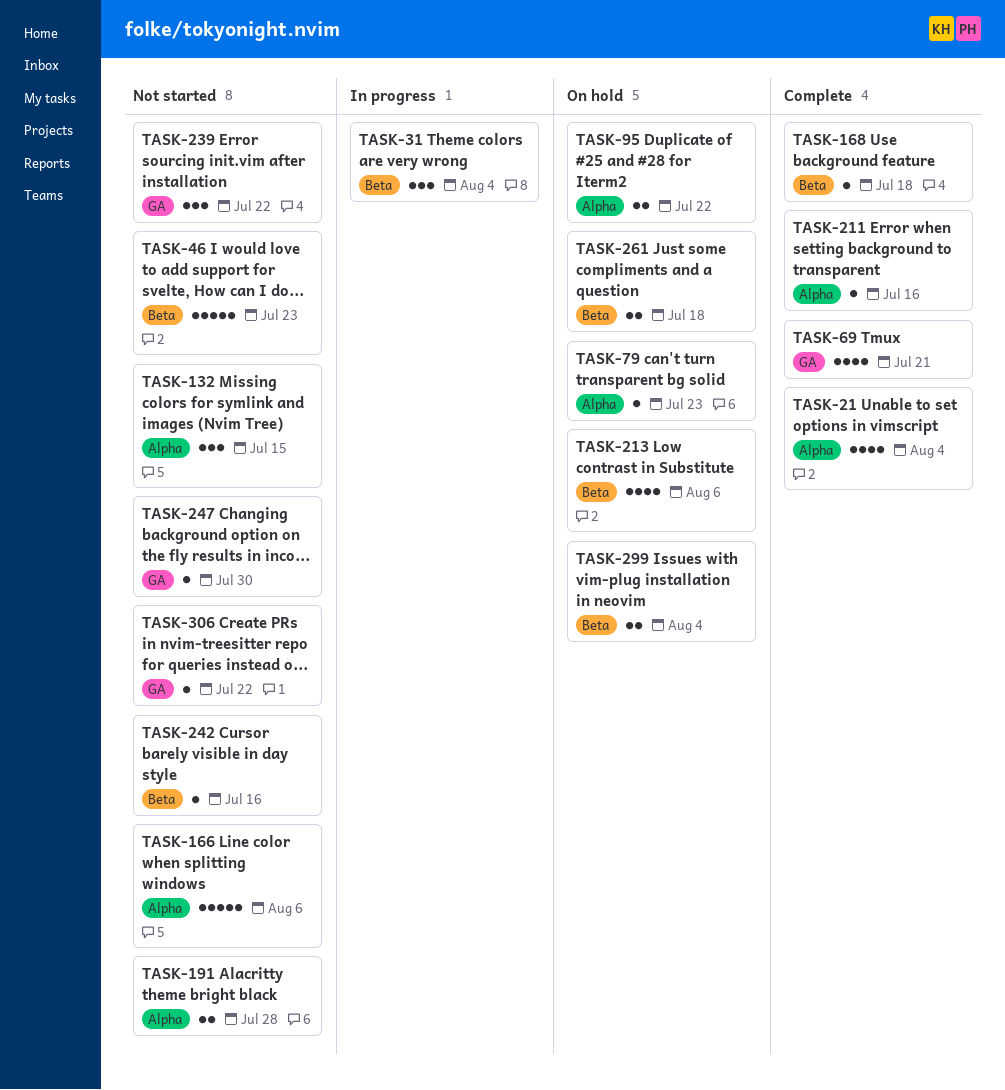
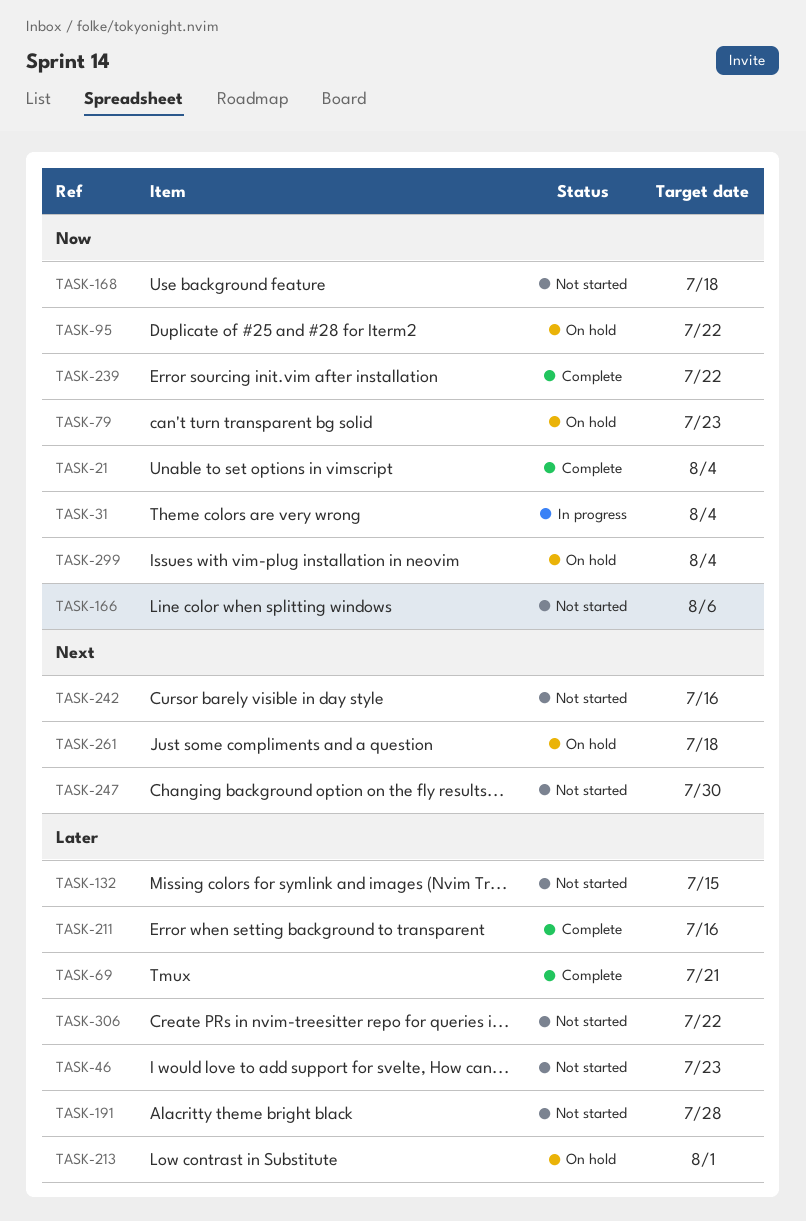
TASK-168, status: Complete -> Not started
TASK-213, due: Aug 6 -> Aug 1
TASK-239, status: Not started -> Complete

